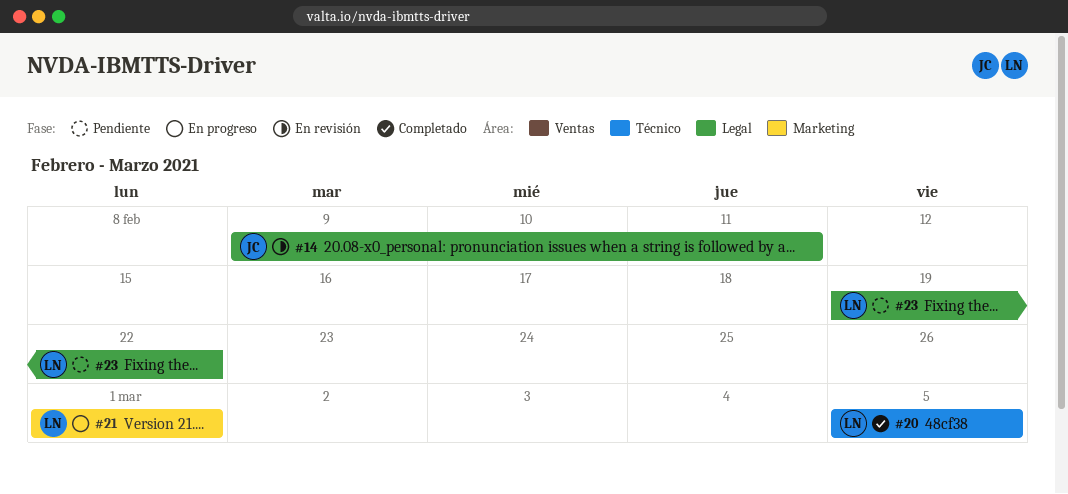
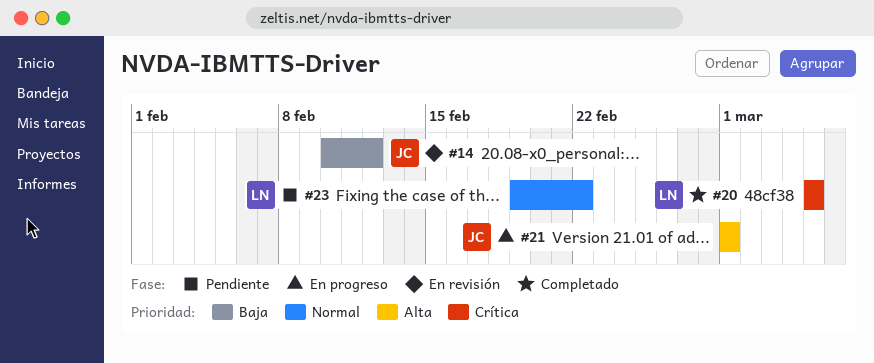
#14, start: Feb 9 -> Feb 10
#14, due: Feb 11 -> Feb 12
#21, owner: LN -> JC

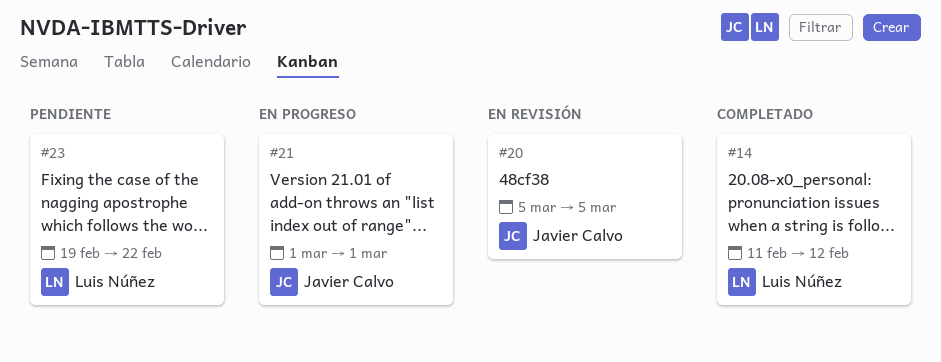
#14, status: En revisión -> Completado
#14, owner: Javier Calvo -> Luis Núñez
#14, start: Feb 10 -> Feb 11
#20, status: Completado -> En revisión
#20, owner: Luis Núñez -> Javier Calvo

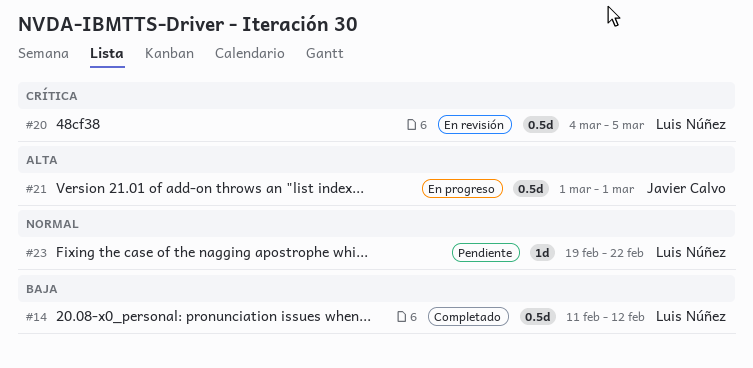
#20, owner: Javier Calvo -> Luis Núñez
#20, start: Mar 5 -> Mar 4

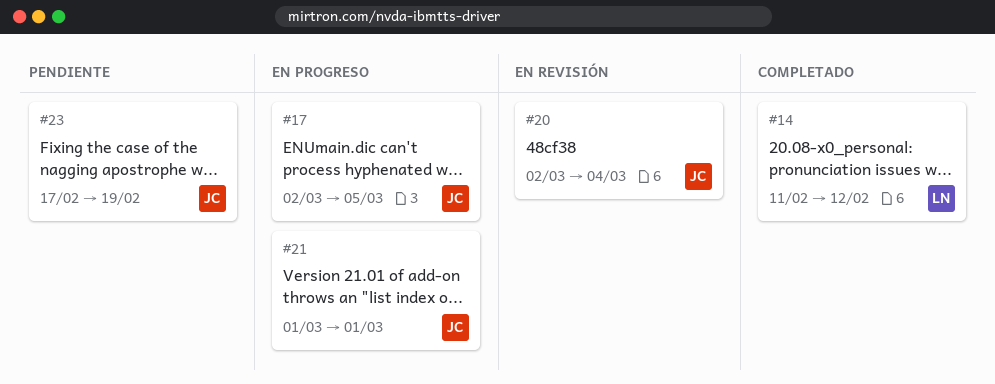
#17: none -> present
#20, owner: Luis Núñez -> Javier Calvo
#20, start: Mar 4 -> Mar 2
#20, due: Mar 5 -> Mar 4
#23, owner: Luis Núñez -> Javier Calvo
#23, start: Feb 19 -> Feb 17
#23, due: Feb 22 -> Feb 19

